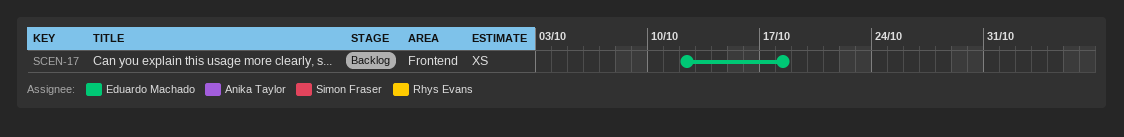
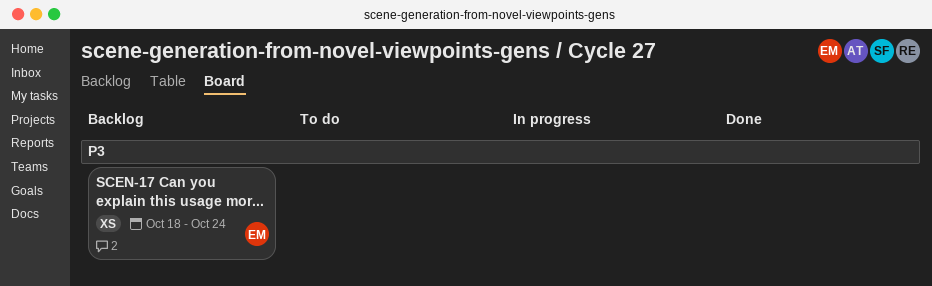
SCEN-17, start: Oct 12 -> Oct 18
SCEN-17, due: Oct 18 -> Oct 24

